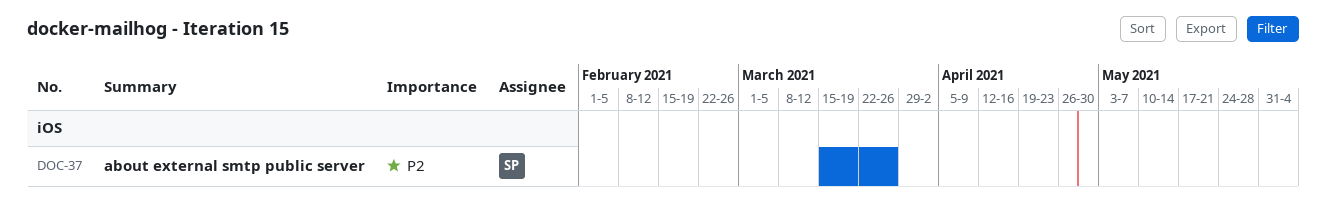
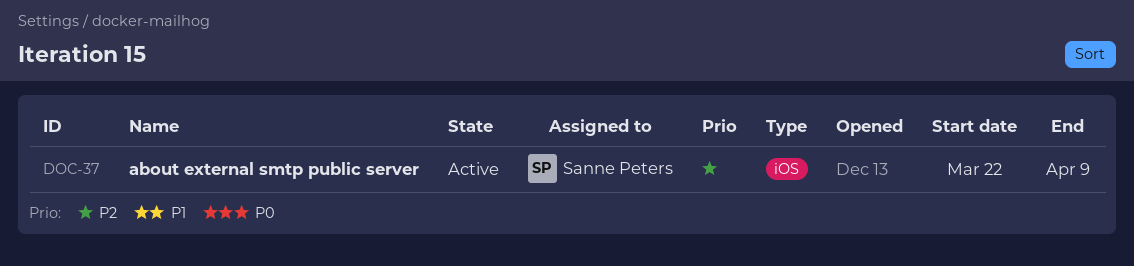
DOC-37, start: Mar 15 -> Mar 22
DOC-37, due: Mar 26 -> Apr 9

